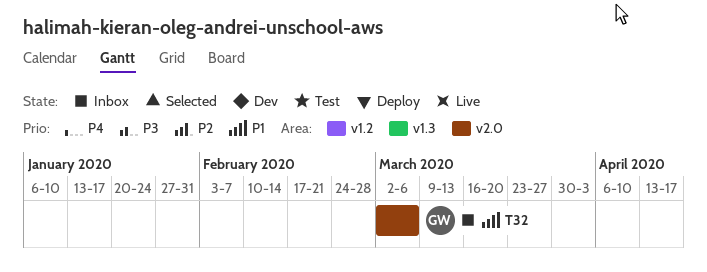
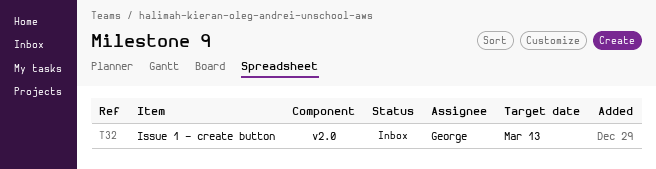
T32, due: Mar 6 -> Mar 13

